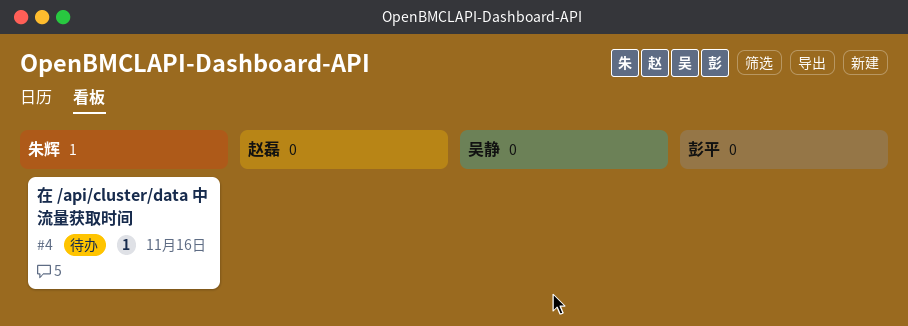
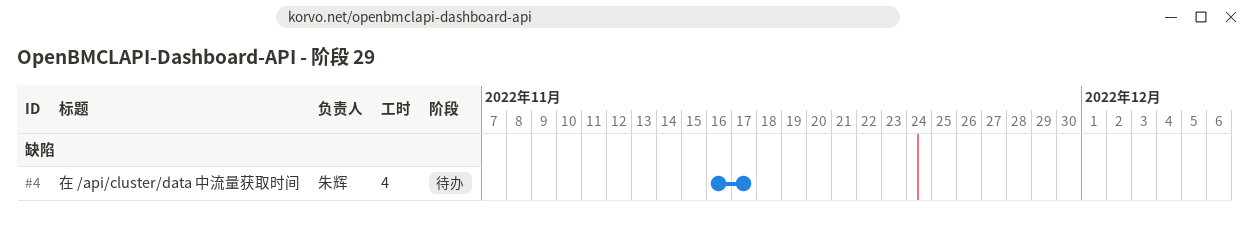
#4, estimate: 1 -> 4
#4, due: Nov 16 -> Nov 17

